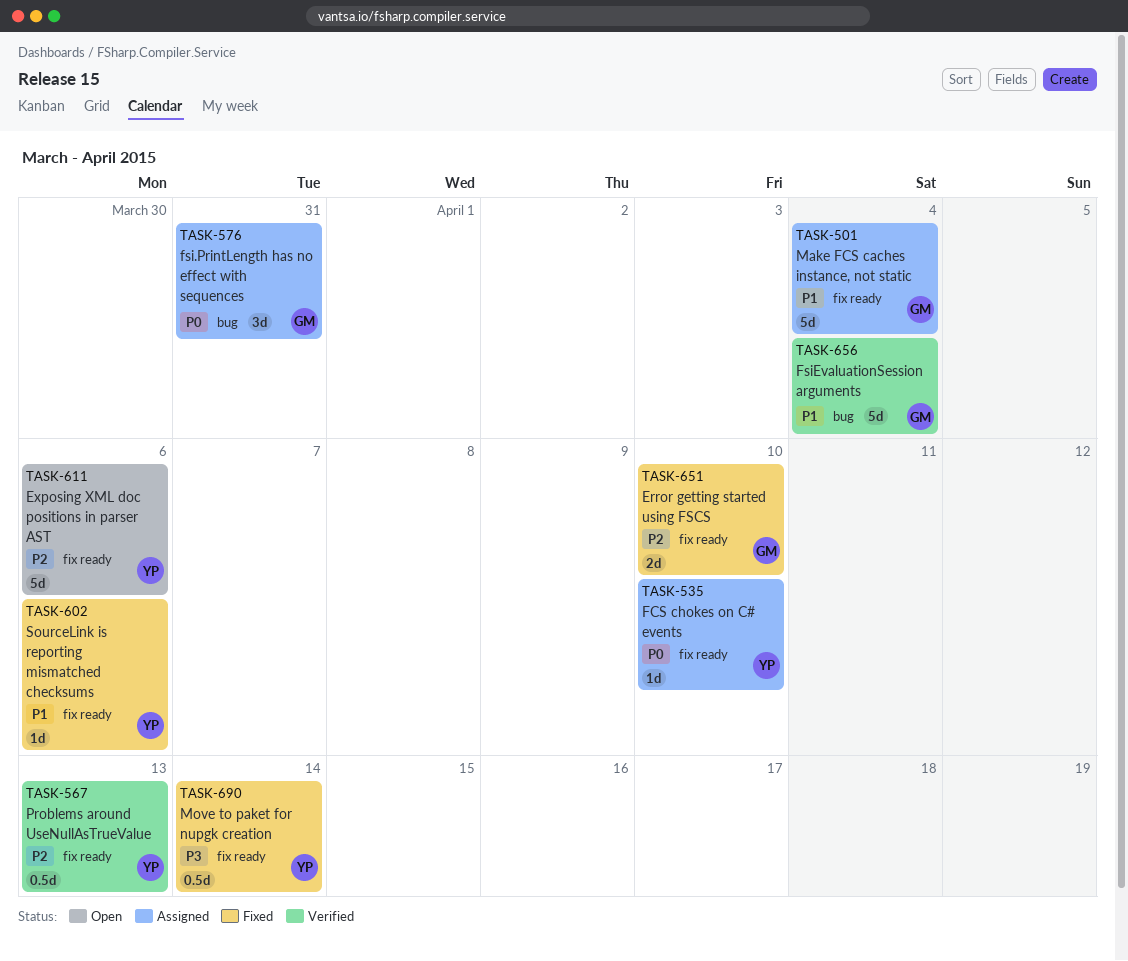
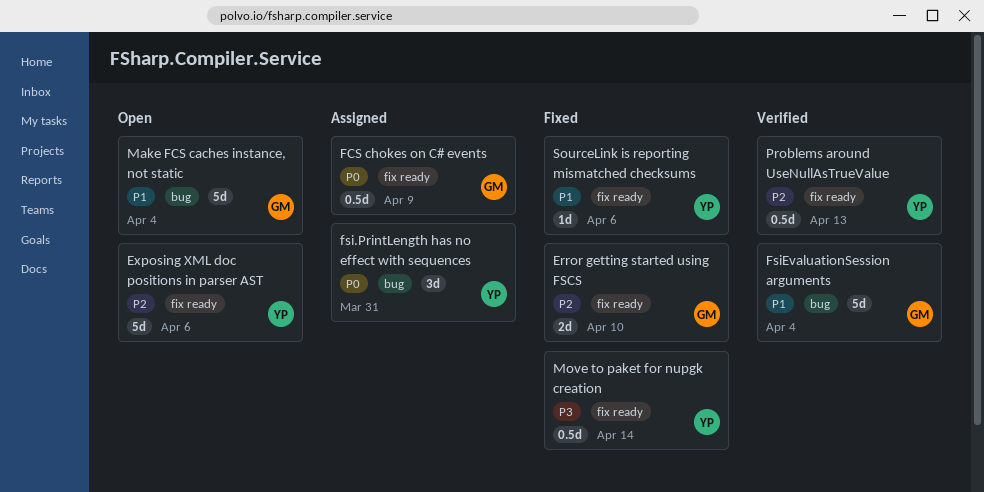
FCS chokes on C# events, owner: YP -> GM
FCS chokes on C# events, estimate: 1d -> 0.5d
FCS chokes on C# events, due: Apr 10 -> Apr 9
fsi.PrintLength has no effect with sequences, owner: GM -> YP
Make FCS caches instance, not static, status: Assigned -> Open
Make FCS caches instance, not static, label: fix ready -> bug

